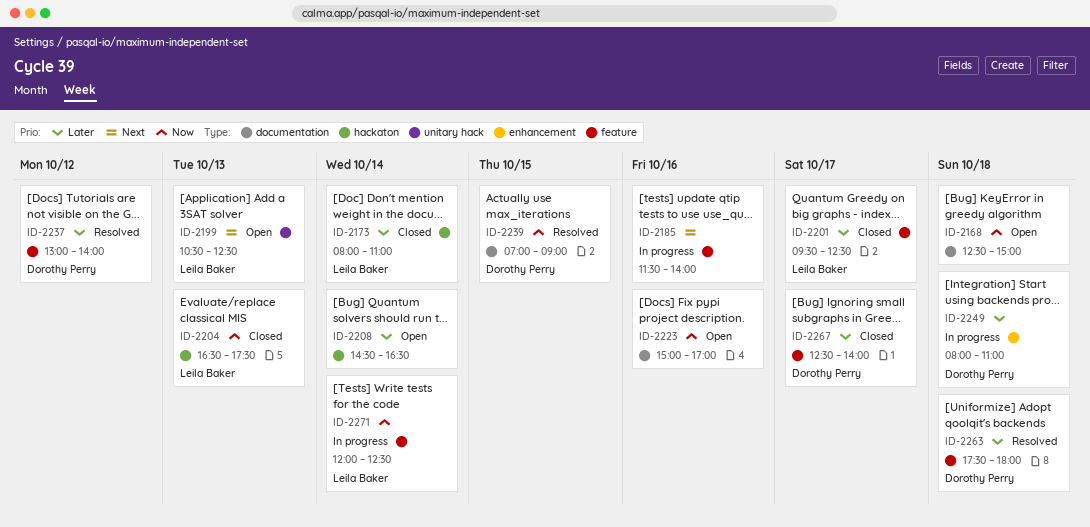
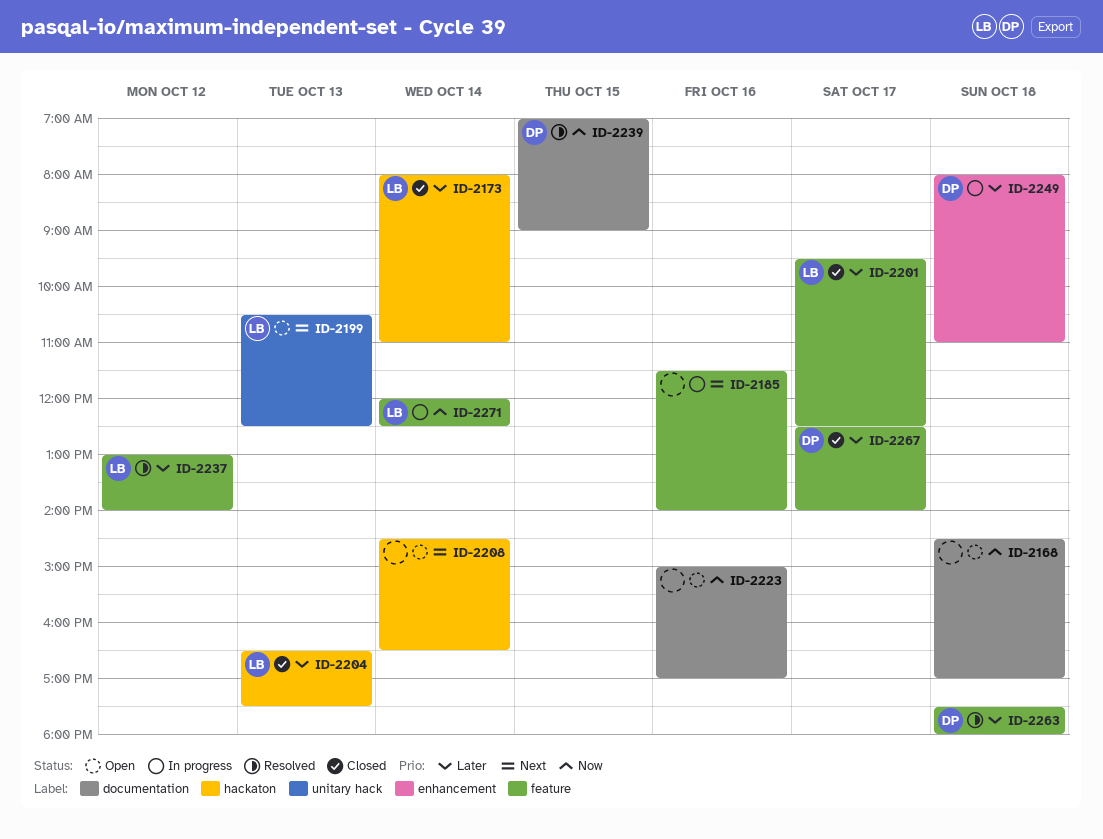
ID-2168, begins: 12:30 -> 14:30
ID-2168, ends: 15:00 -> 17:00
ID-2204, priority: Now -> Later
ID-2208, priority: Later -> Next
ID-2237, owner: Dorothy Perry -> Leila Baker

